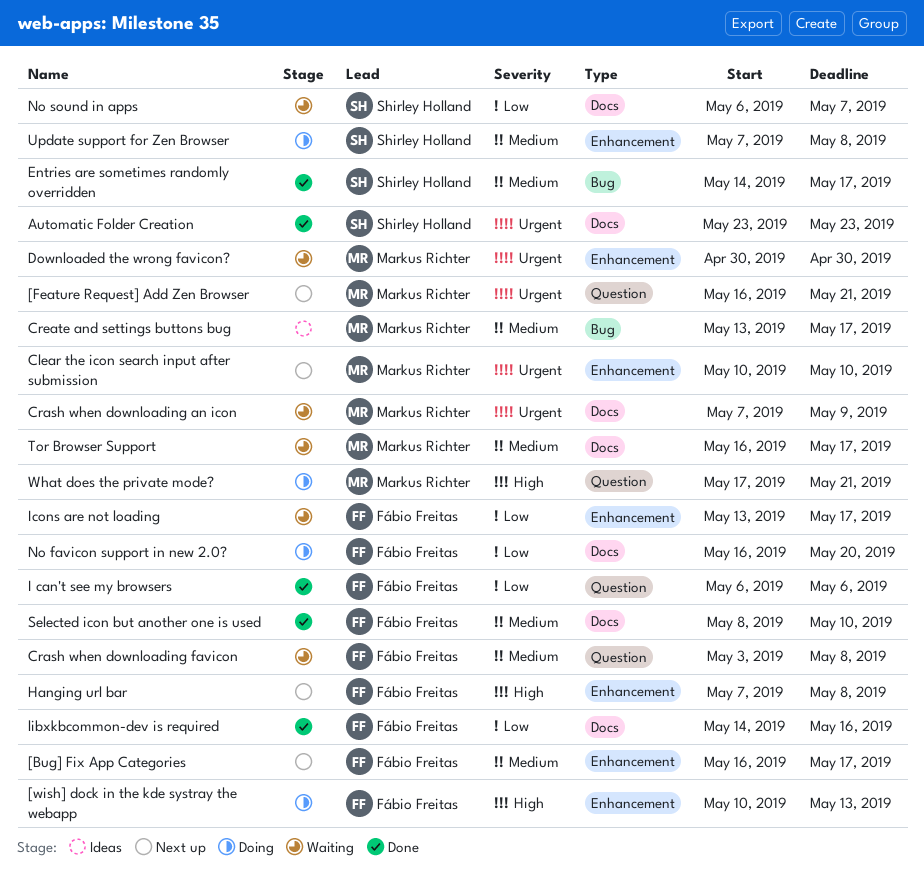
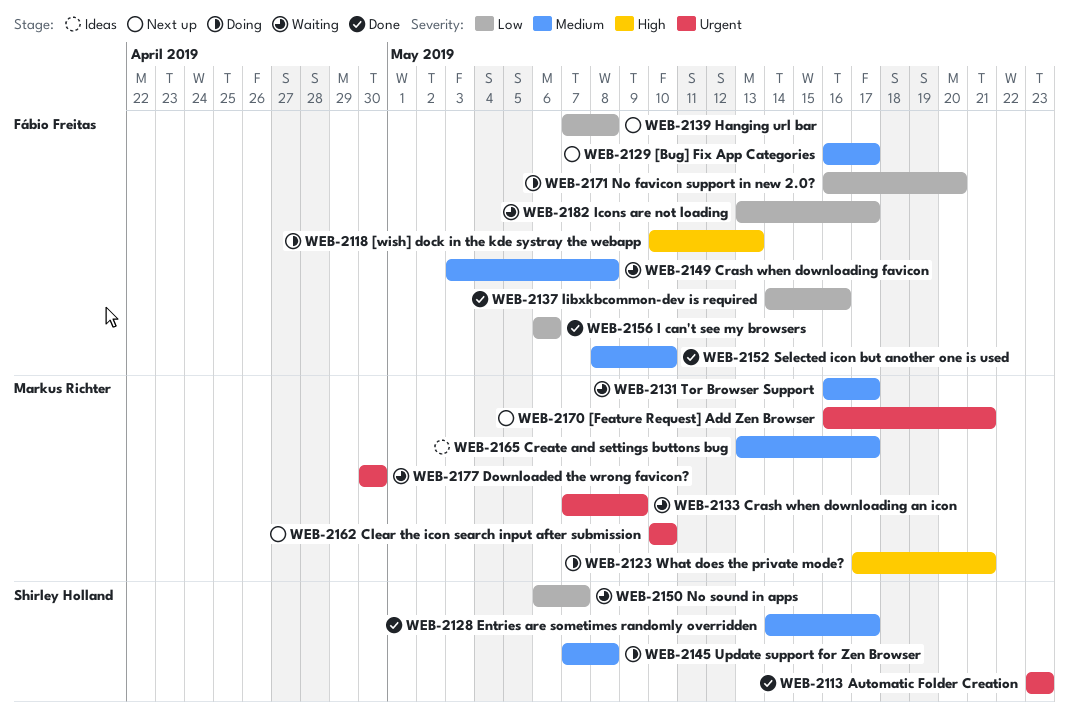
Hanging url bar, priority: High -> Low

